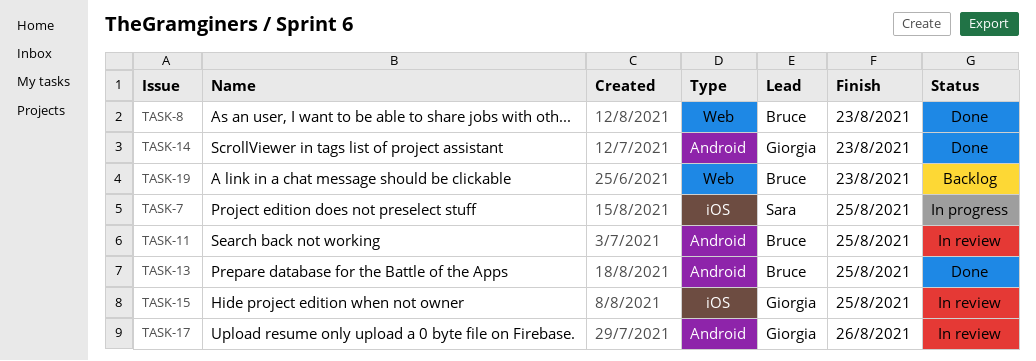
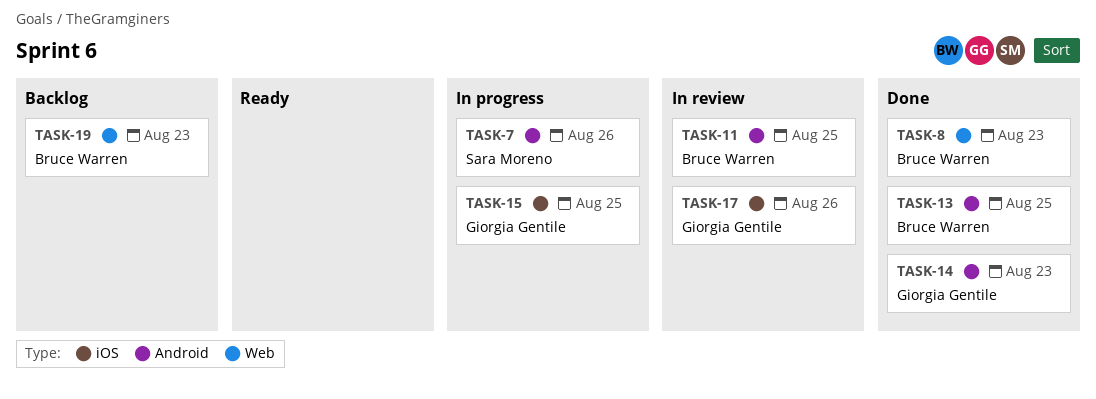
TASK-7, label: iOS -> Android
TASK-7, due: Aug 25 -> Aug 26
TASK-15, status: In review -> In progress
TASK-17, label: Android -> iOS

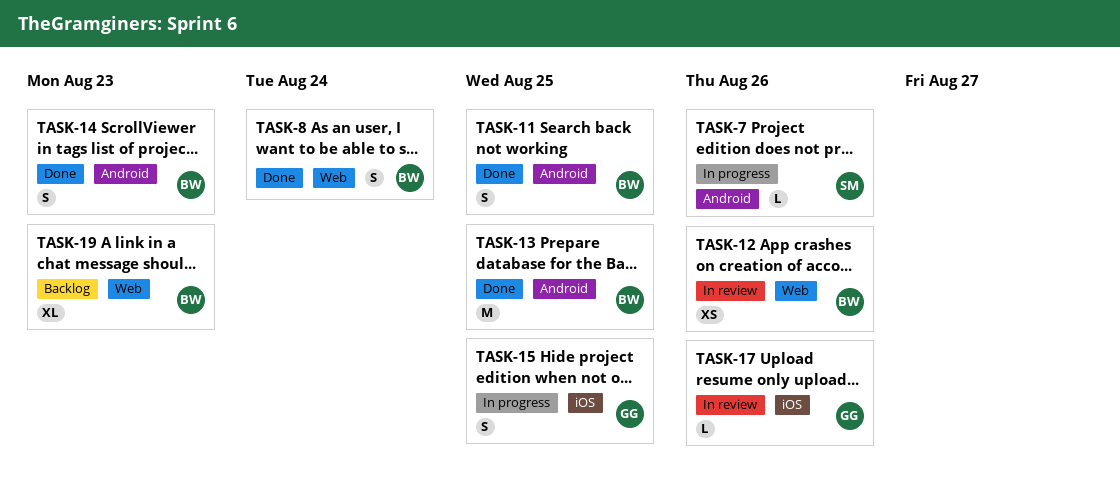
TASK-8, due: Aug 23 -> Aug 24
TASK-11, status: In review -> Done
TASK-12: none -> present
TASK-14, owner: Giorgia Gentile -> Bruce Warren

